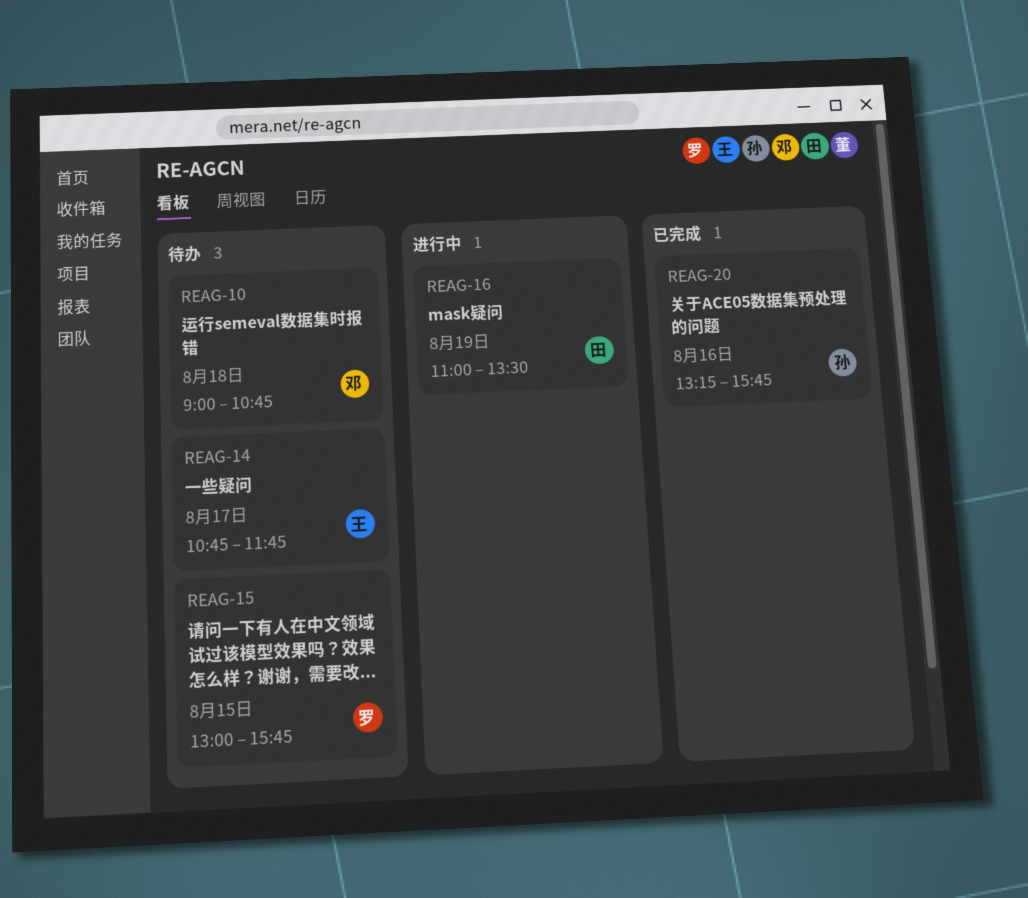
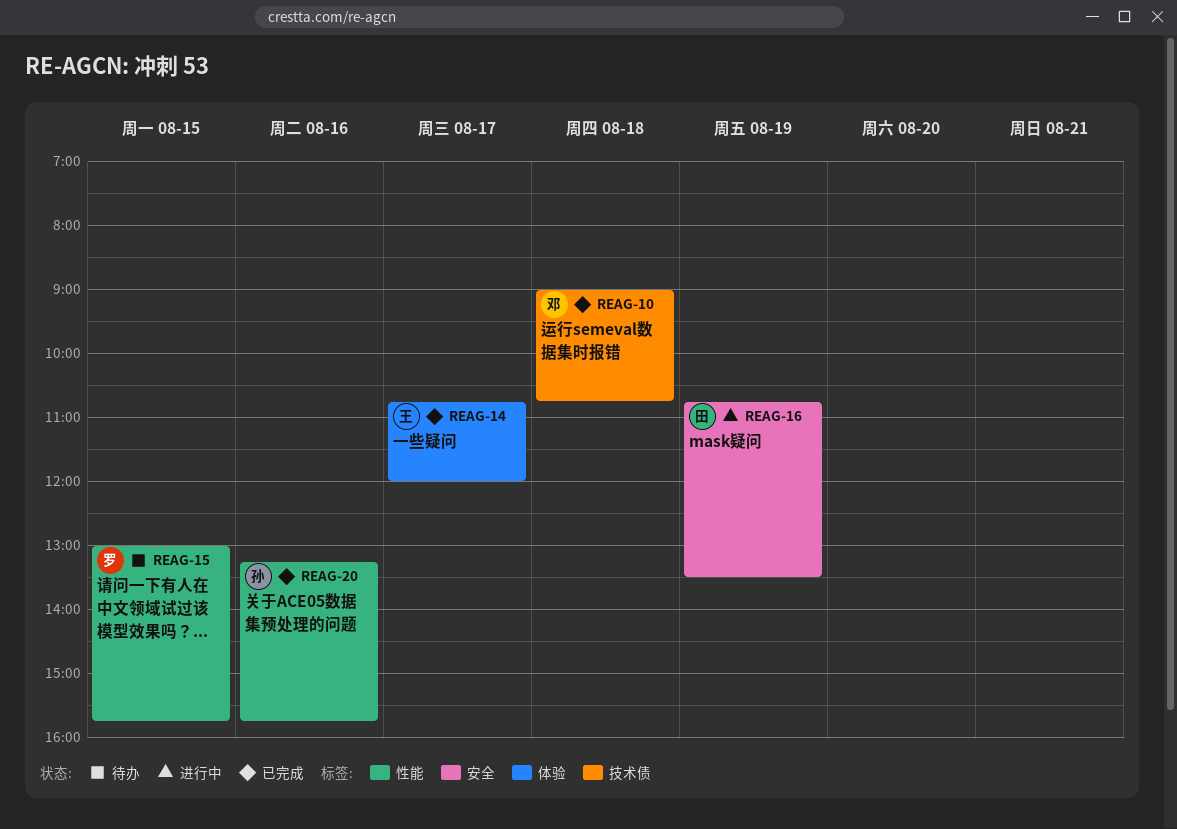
REAG-10, status: 待办 -> 已完成
REAG-14, status: 待办 -> 已完成
REAG-14, ends: 11:45 -> 12:00
REAG-16, begins: 11:00 -> 10:45

